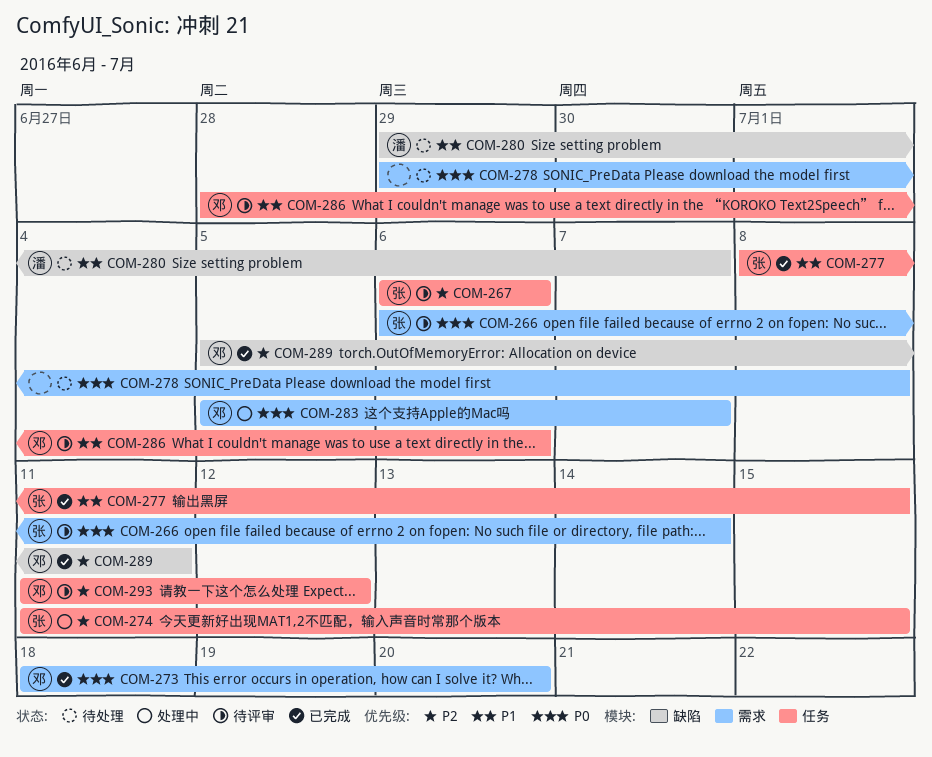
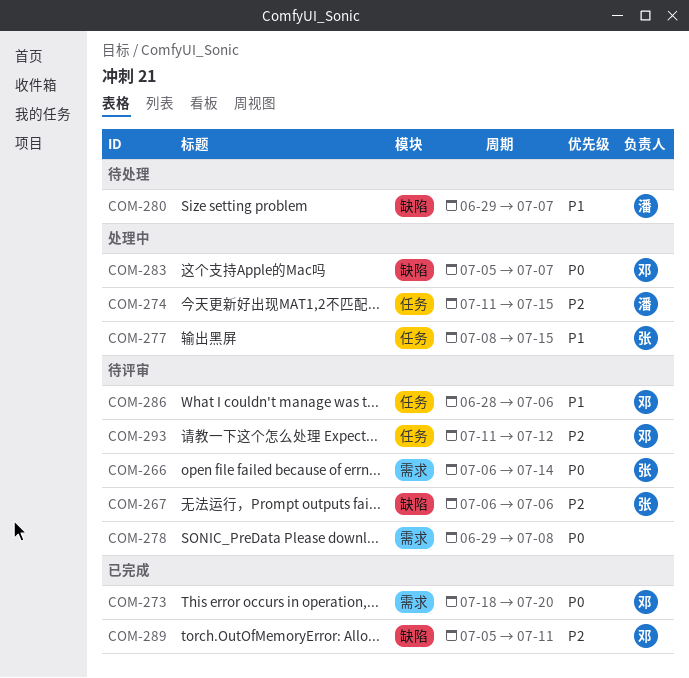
COM-267, label: 任务 -> 缺陷
COM-274, owner: 张 -> 潘
COM-277, status: 已完成 -> 处理中
COM-278, status: 待处理 -> 待评审
COM-283, label: 需求 -> 缺陷

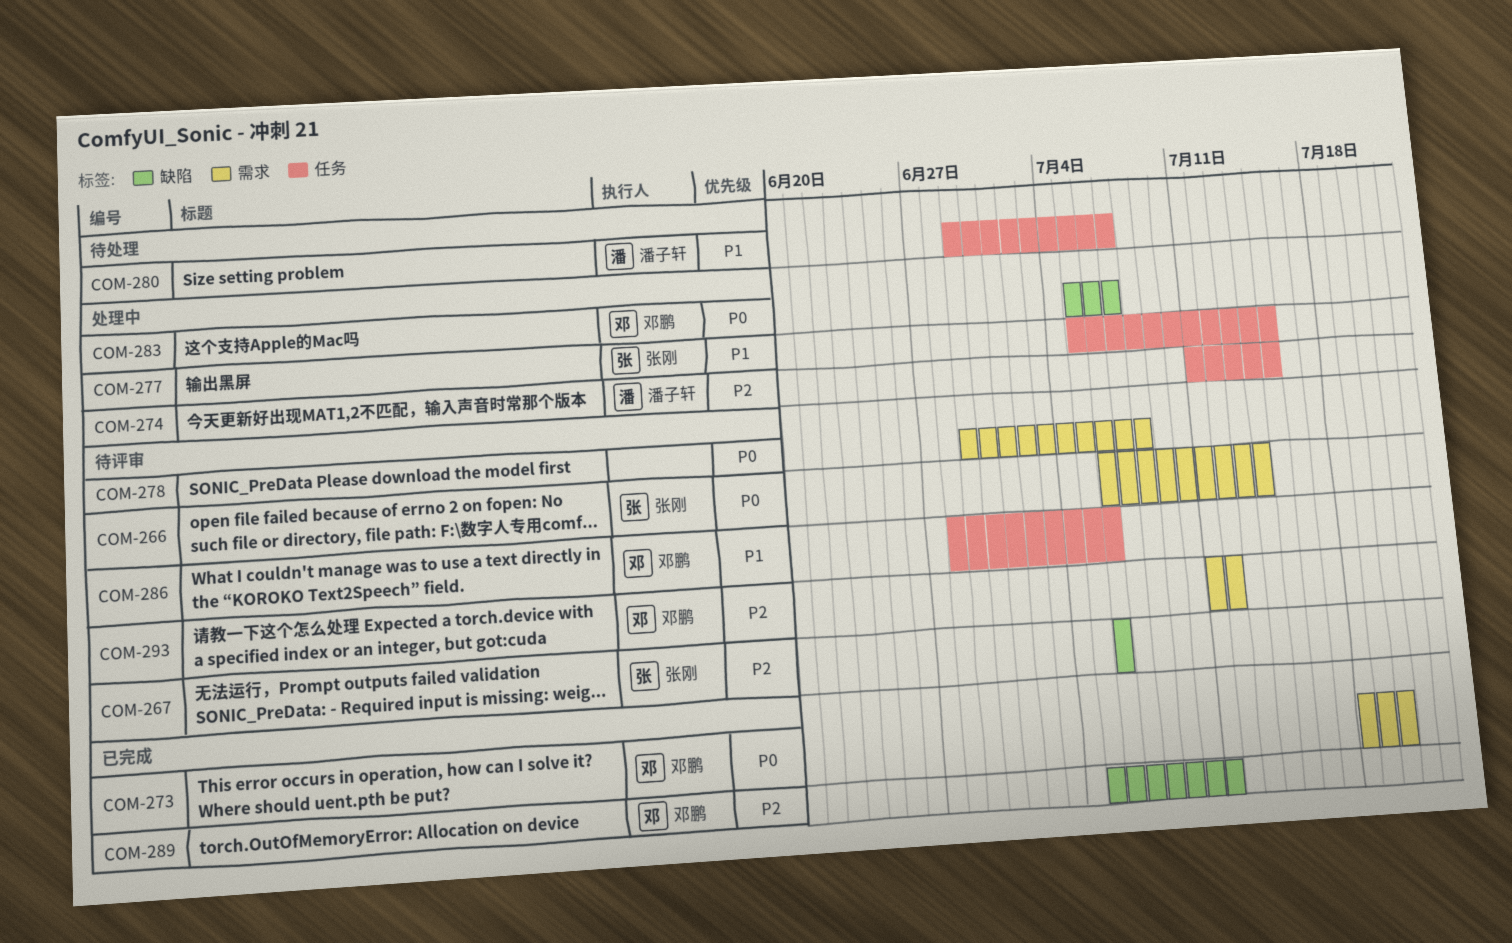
COM-277, start: Jul 8 -> Jul 5
COM-280, label: 缺陷 -> 任务
COM-293, label: 任务 -> 需求

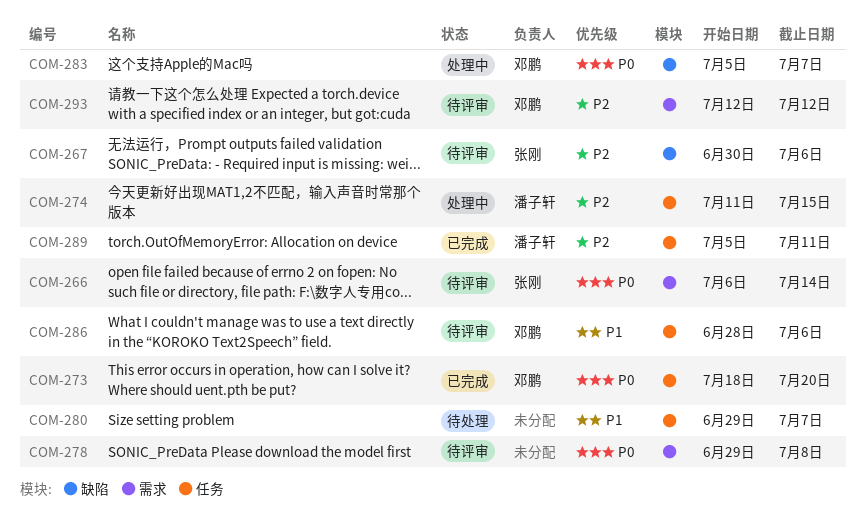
COM-267, start: Jul 6 -> Jun 30
COM-273, label: 需求 -> 任务
COM-277: present -> none
COM-280, owner: 潘子轩 -> none
COM-289, owner: 邓鹏 -> 潘子轩
COM-289, label: 缺陷 -> 任务
COM-293, start: Jul 11 -> Jul 12

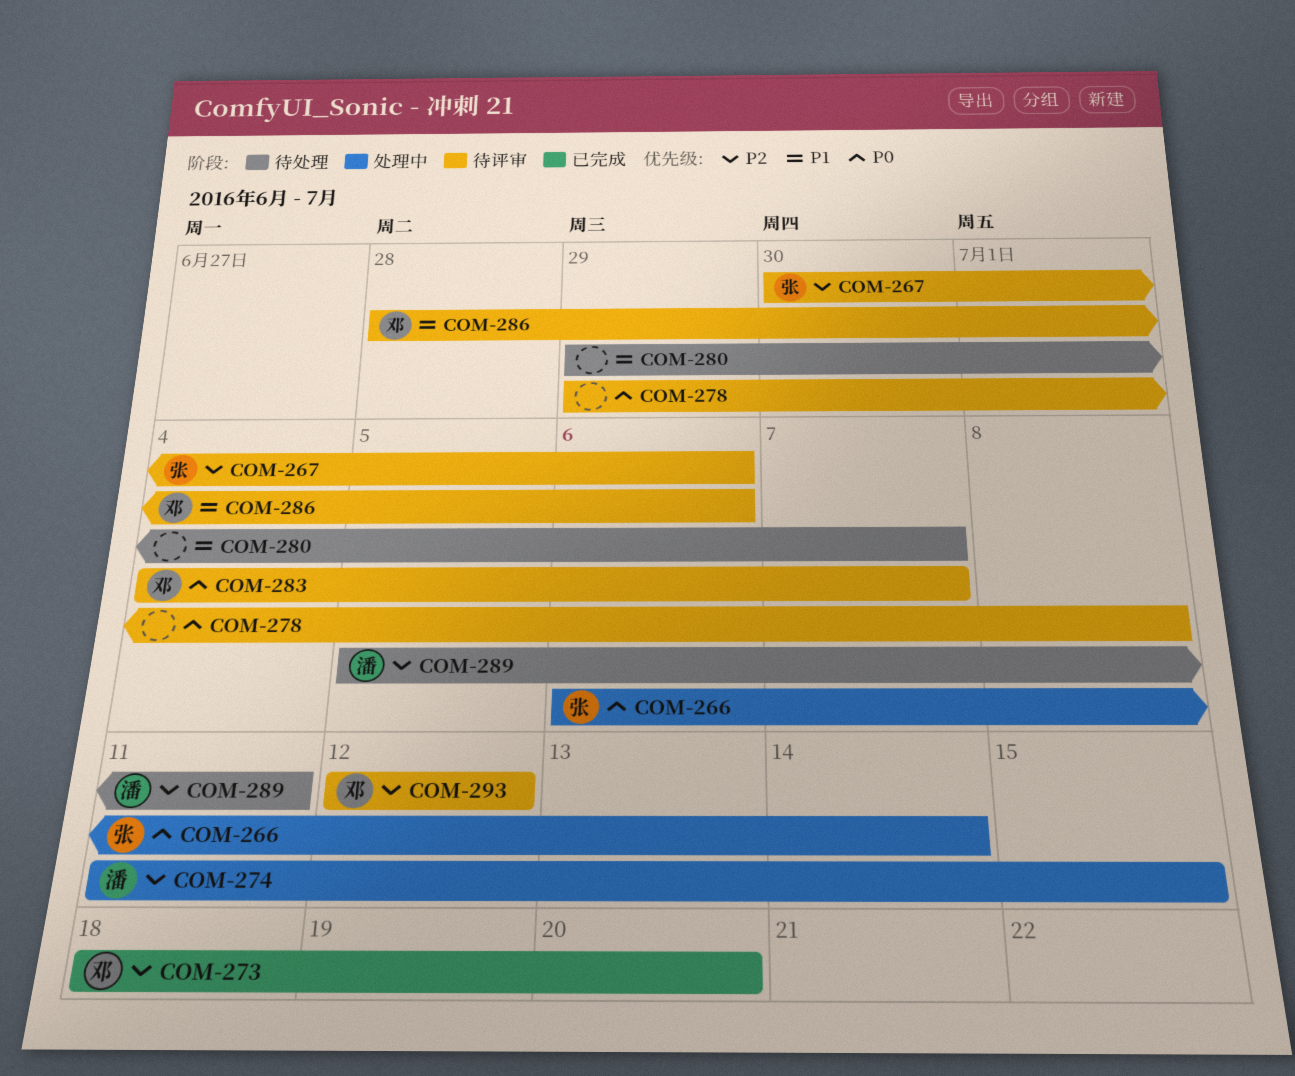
COM-266, status: 待评审 -> 处理中
COM-273, priority: P0 -> P2
COM-283, status: 处理中 -> 待评审
COM-283, start: Jul 5 -> Jul 4
COM-289, status: 已完成 -> 待处理

